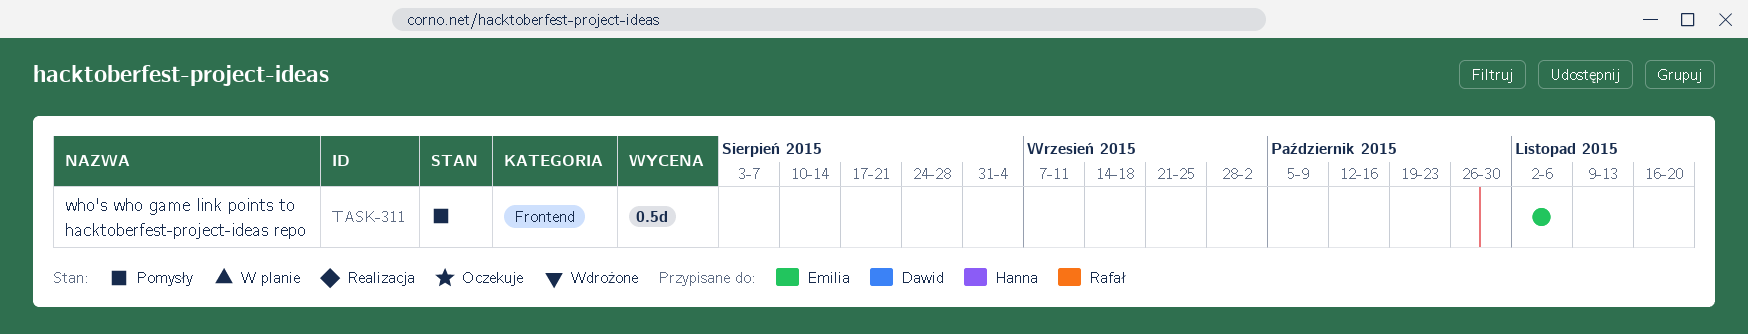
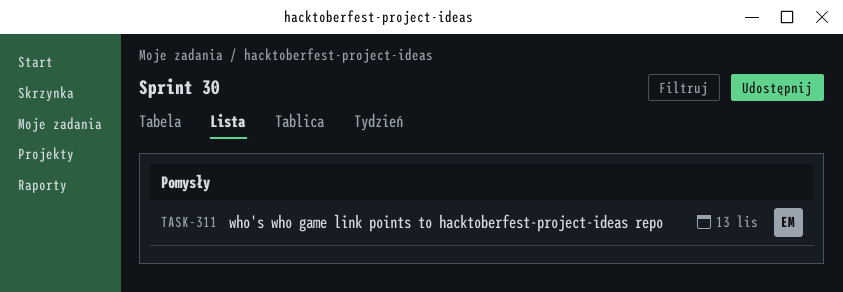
TASK-311, due: Nov 6 -> Nov 13

